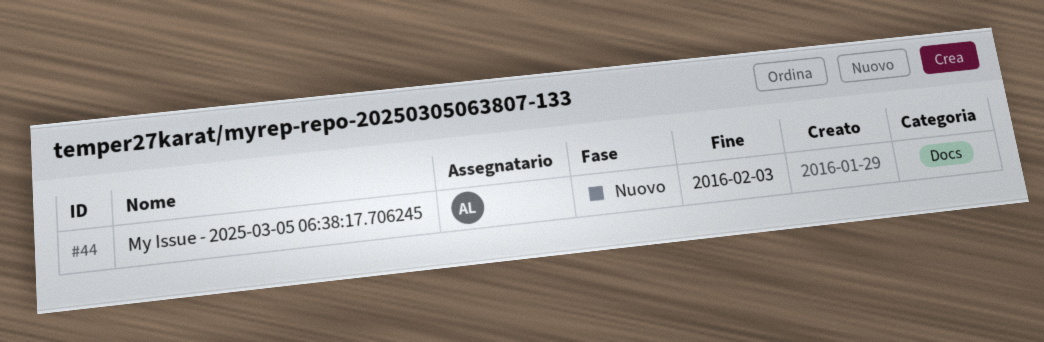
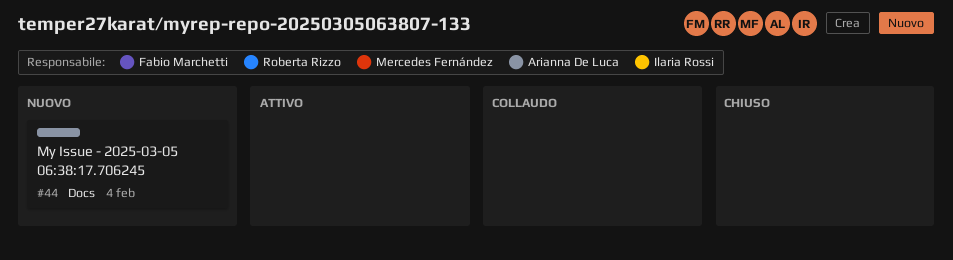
#44, due: Feb 3 -> Feb 4

